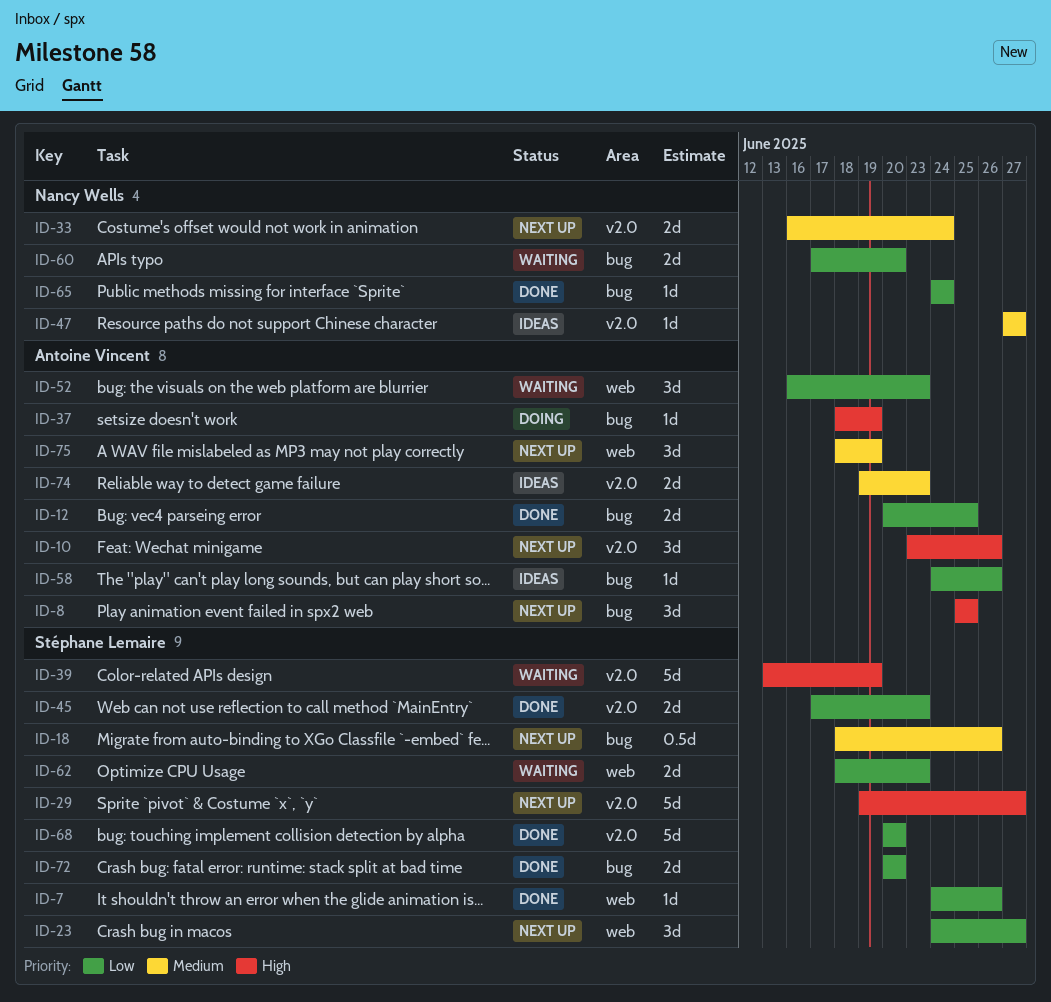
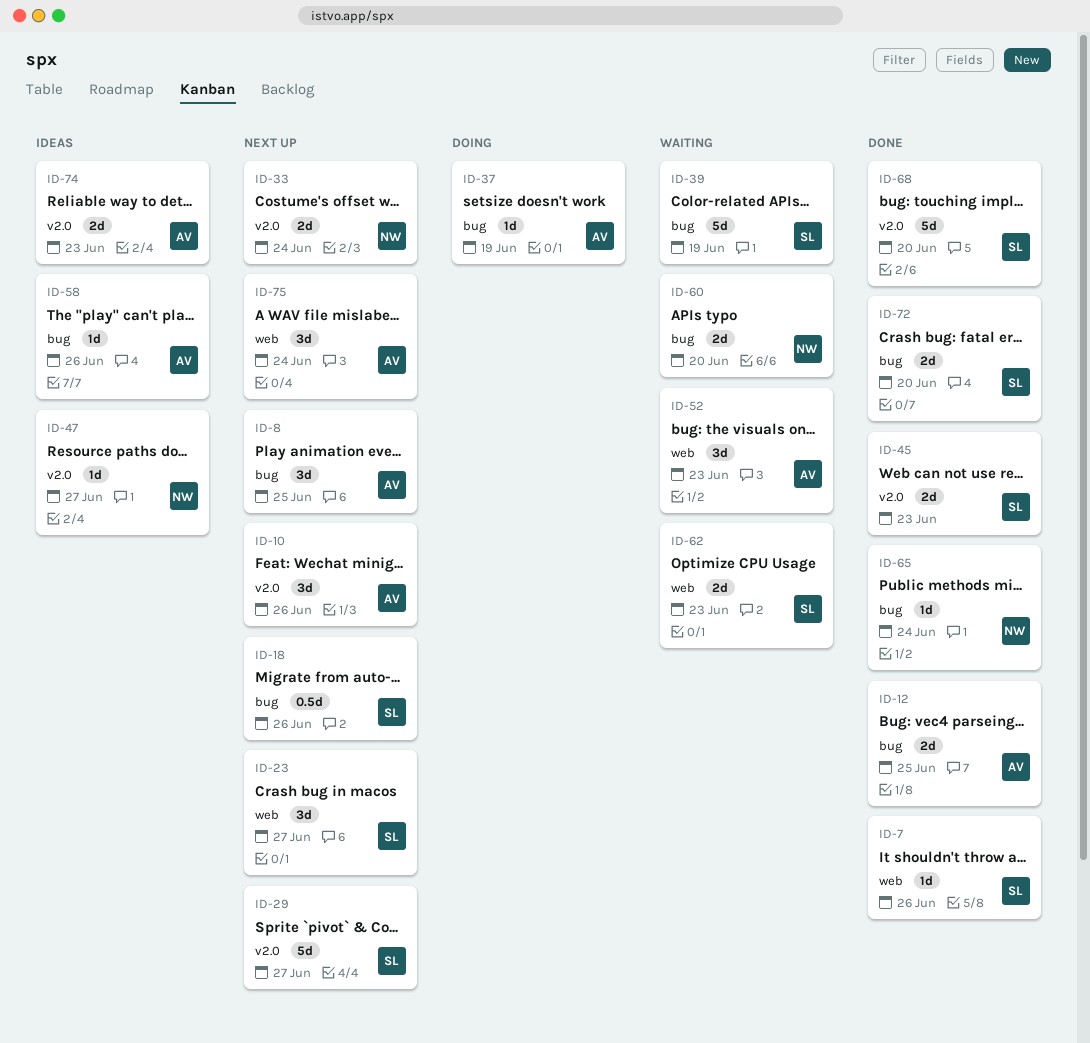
ID-39, label: v2.0 -> bug
ID-75, due: Jun 19 -> Jun 24

